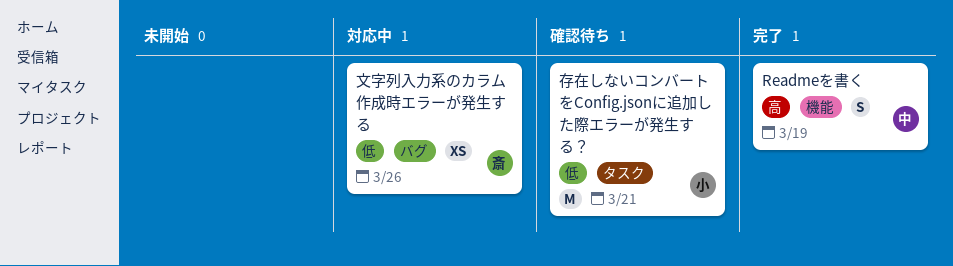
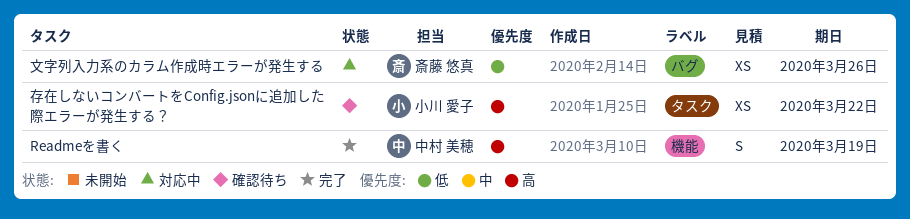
存在しないコンバートをConfig.jsonに追加した際エラーが発生する？, priority: 低 -> 高
存在しないコンバートをConfig.jsonに追加した際エラーが発生する？, estimate: M -> XS
存在しないコンバートをConfig.jsonに追加した際エラーが発生する？, due: Mar 21 -> Mar 22

